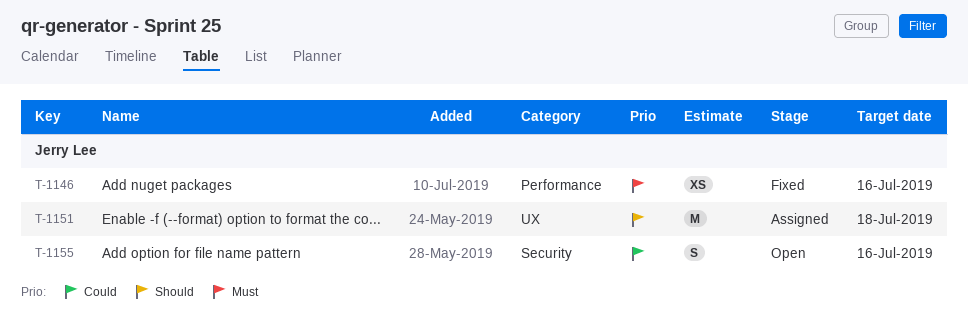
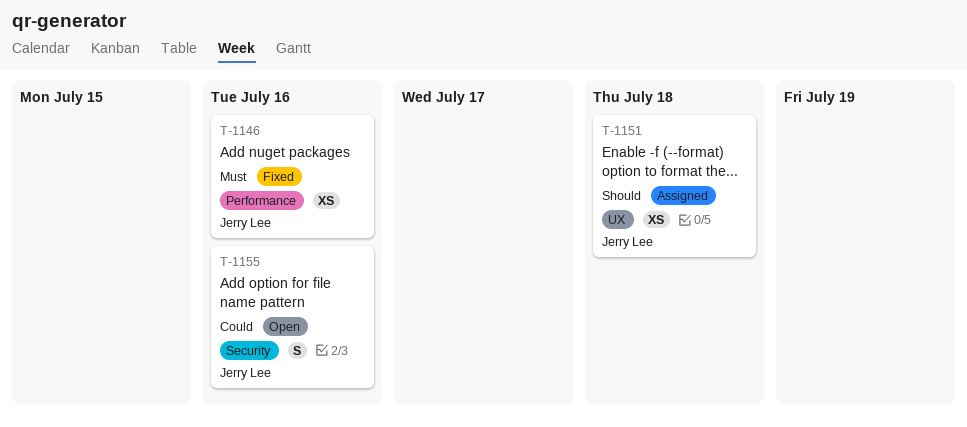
T-1151, estimate: M -> XS

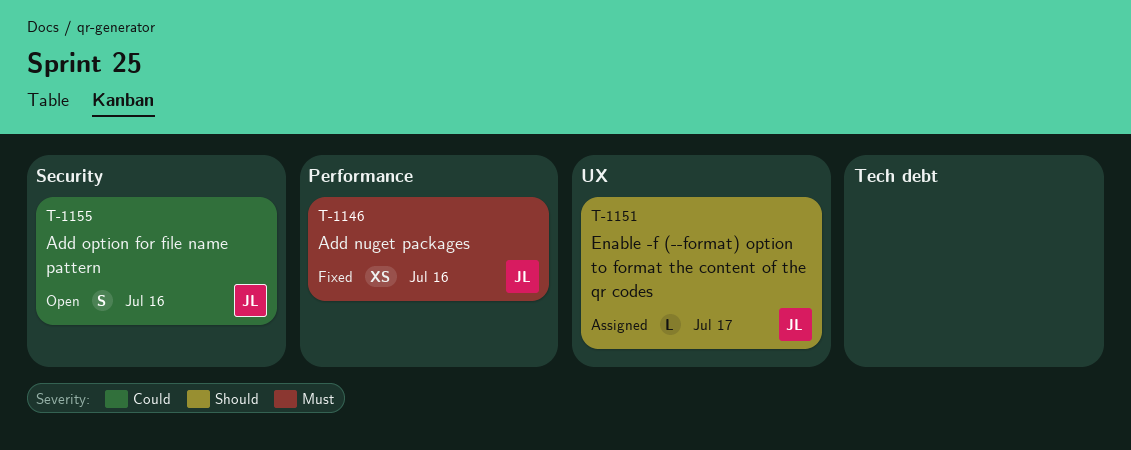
T-1151, estimate: XS -> L
T-1151, due: Jul 18 -> Jul 17

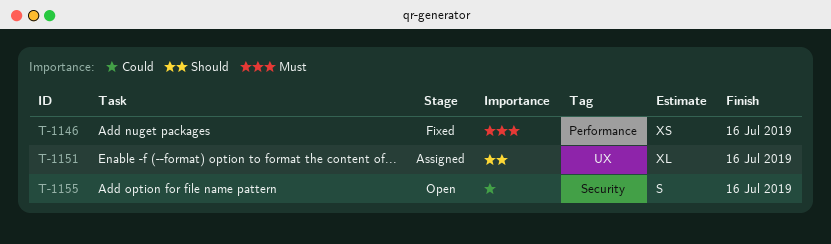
T-1151, estimate: L -> XL
T-1151, due: Jul 17 -> Jul 16

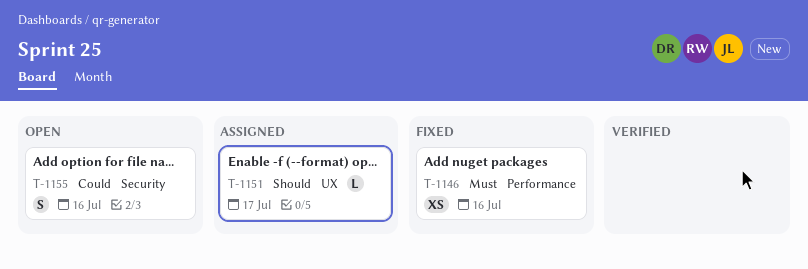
T-1151, estimate: XL -> L
T-1151, due: Jul 16 -> Jul 17

